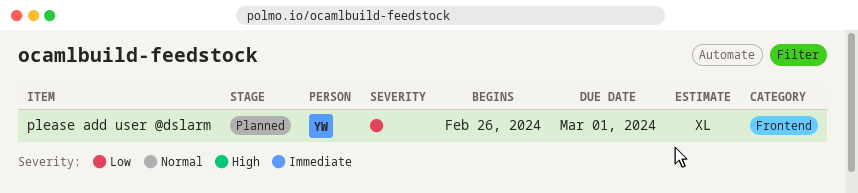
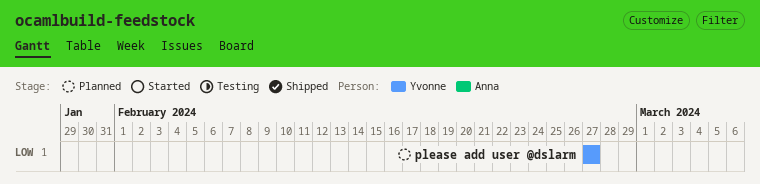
please add user @dslarm, start: Feb 26 -> Feb 27
please add user @dslarm, due: Mar 1 -> Feb 27

